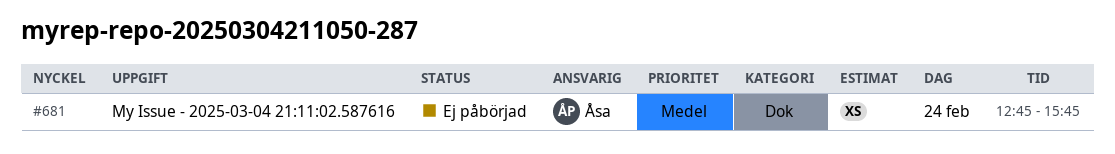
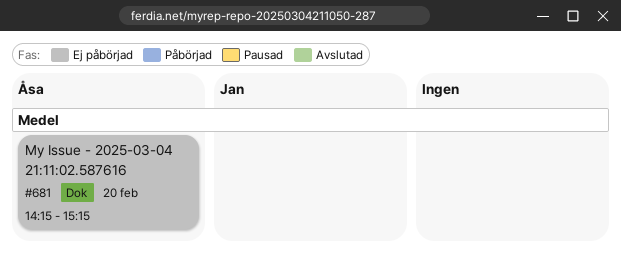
#681, day: Feb 24 -> Feb 20
#681, begins: 12:45 -> 14:15
#681, ends: 15:45 -> 15:15

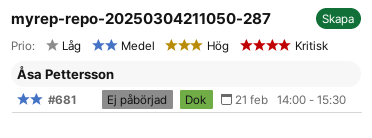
#681, day: Feb 20 -> Feb 21
#681, begins: 14:15 -> 14:00
#681, ends: 15:15 -> 15:30

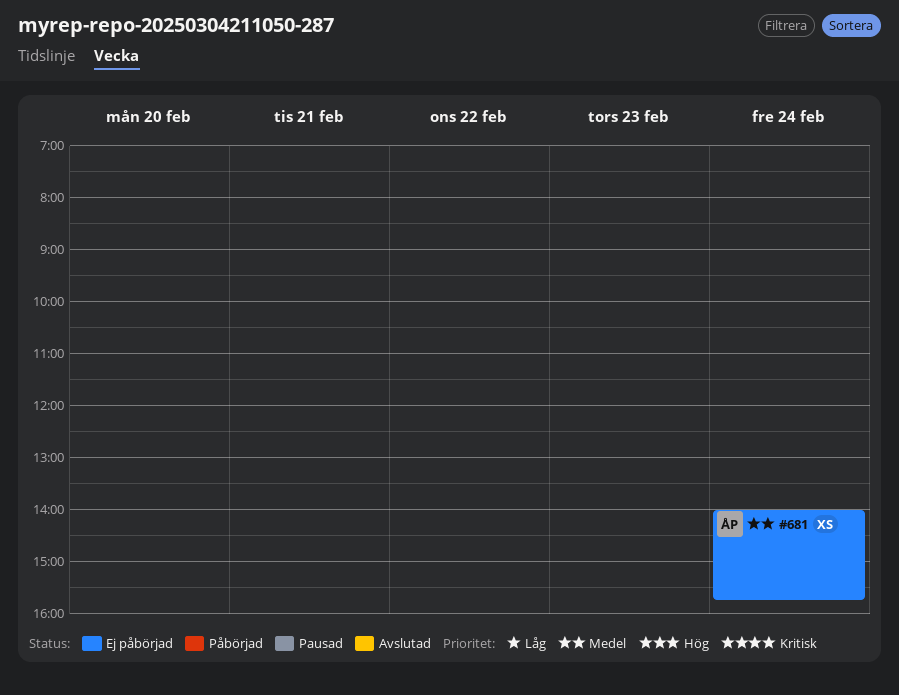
#681, day: Feb 21 -> Feb 24
#681, ends: 15:30 -> 15:45

